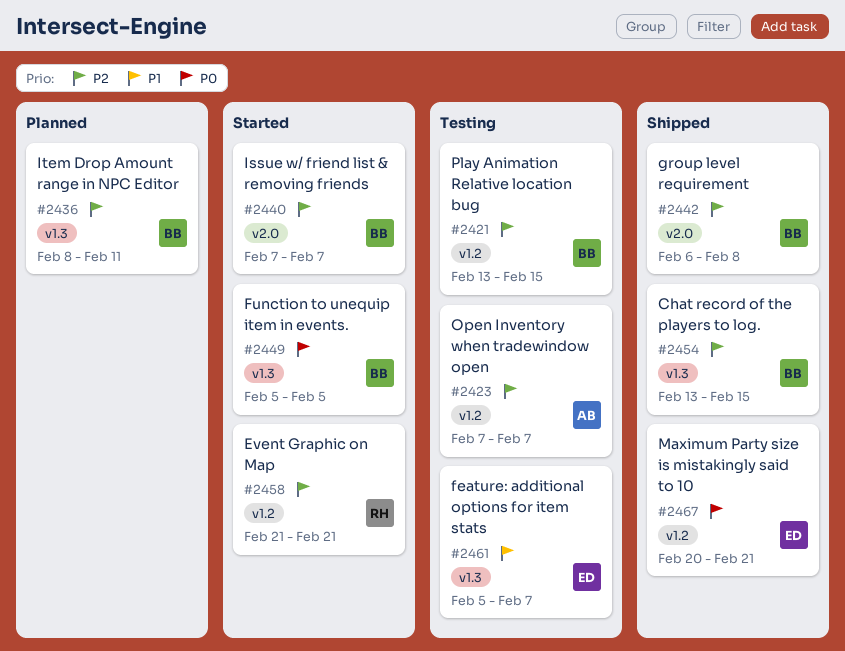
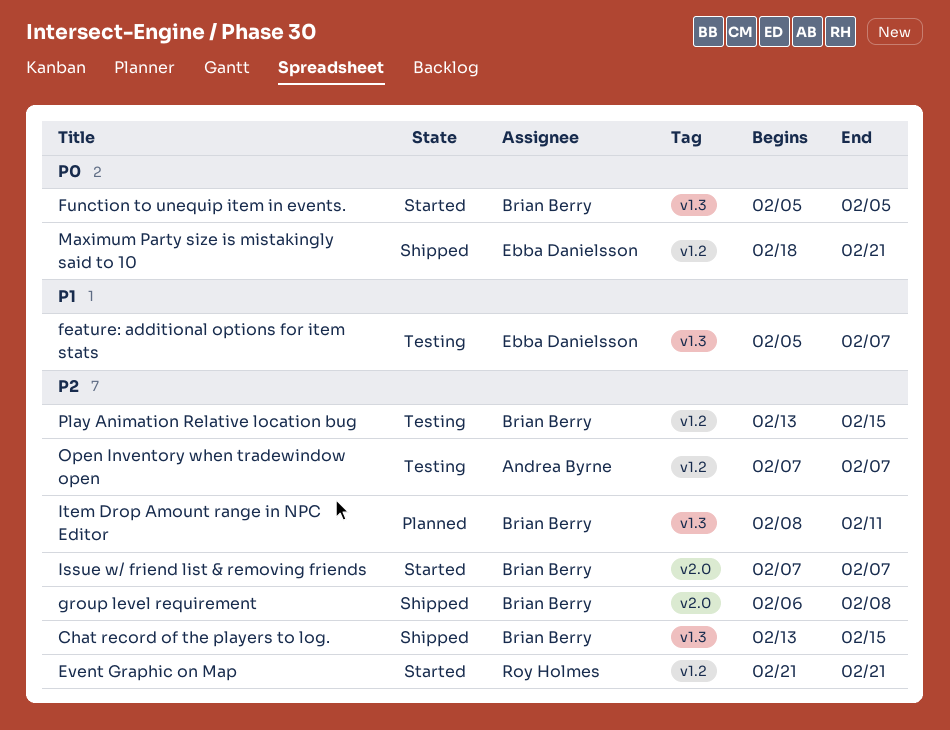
Maximum Party size is mistakingly said to 10, start: Feb 20 -> Feb 18

